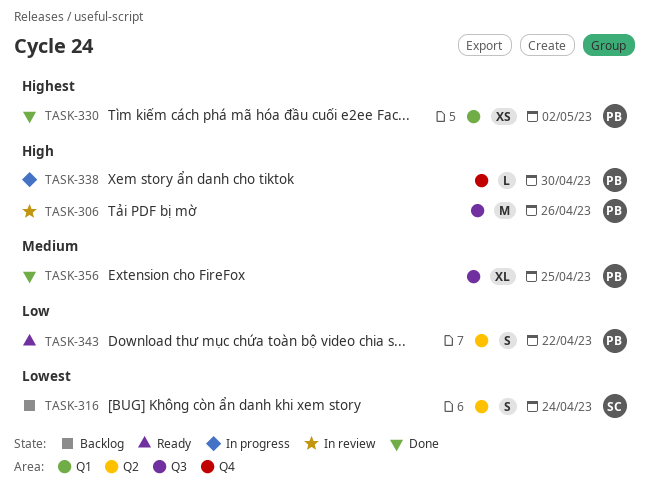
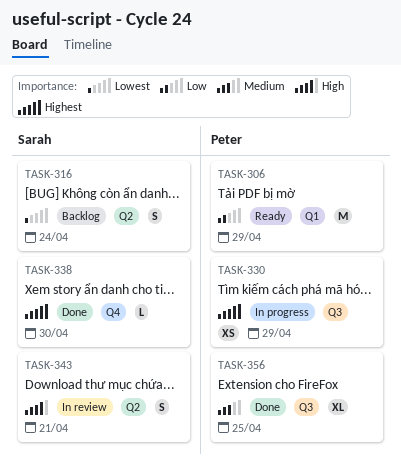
TASK-306, status: In review -> Ready
TASK-306, priority: High -> Low
TASK-306, label: Q3 -> Q1
TASK-306, due: Apr 26 -> Apr 29
TASK-330, status: Done -> In progress
TASK-330, label: Q1 -> Q3
TASK-330, due: May 2 -> Apr 29
TASK-338, status: In progress -> Done
TASK-338, owner: Peter -> Sarah
TASK-338, priority: High -> Highest
TASK-343, status: Ready -> In review
TASK-343, owner: Peter -> Sarah
TASK-343, priority: Low -> High
TASK-343, due: Apr 22 -> Apr 21

